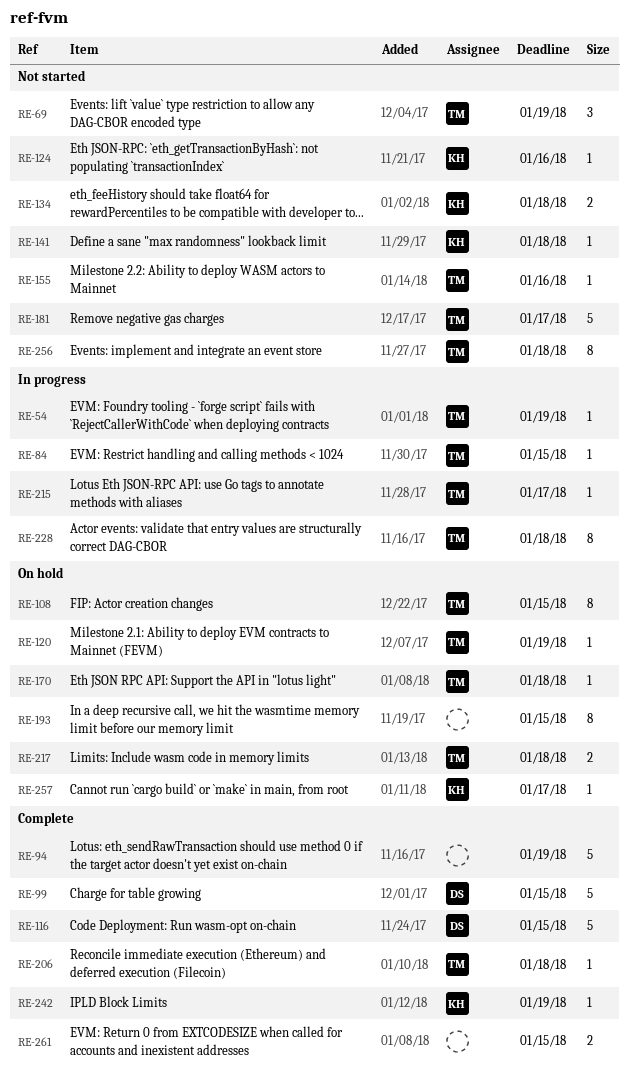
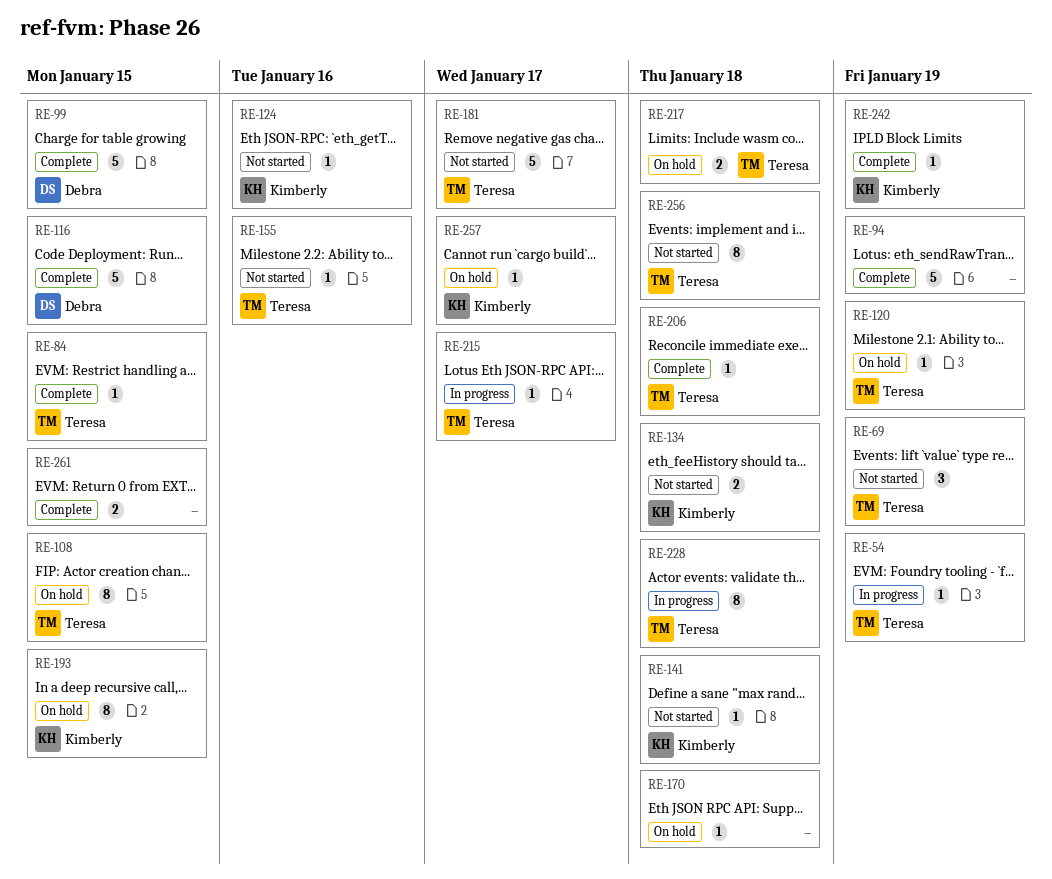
RE-84, status: In progress -> Complete
RE-170, owner: Teresa -> none
RE-193, owner: none -> Kimberly

